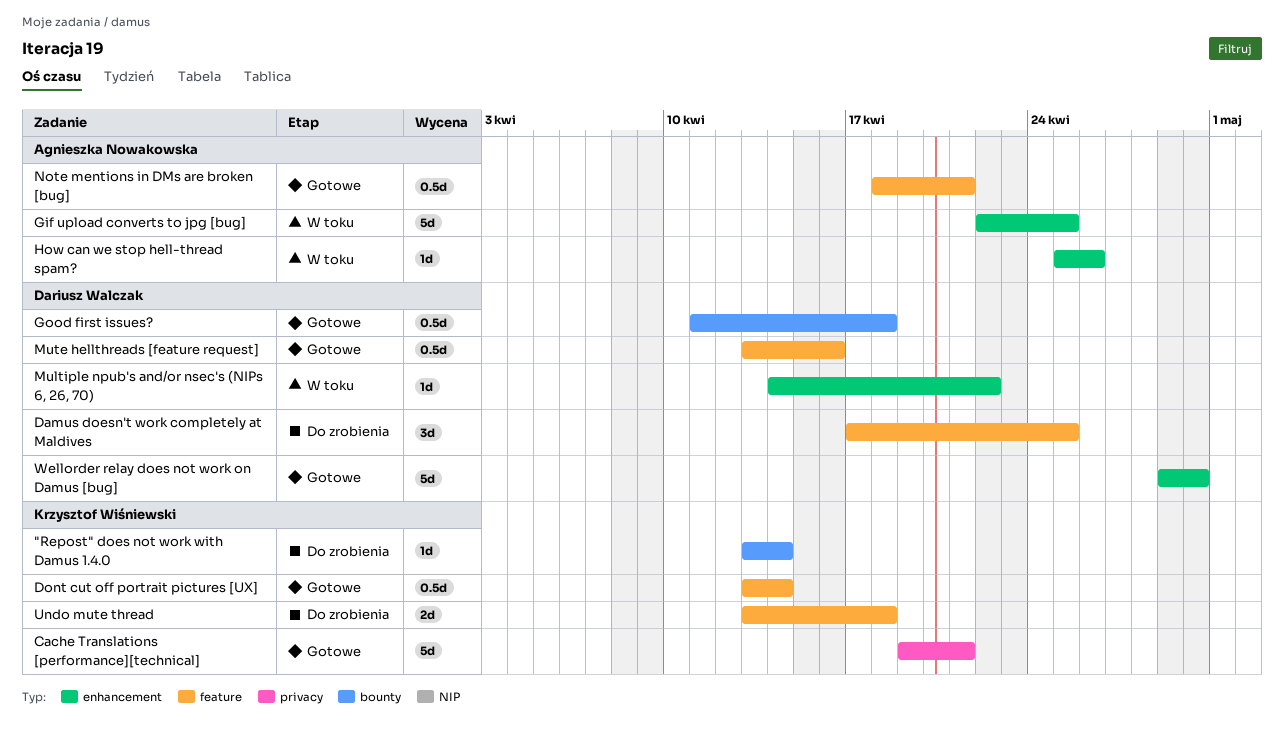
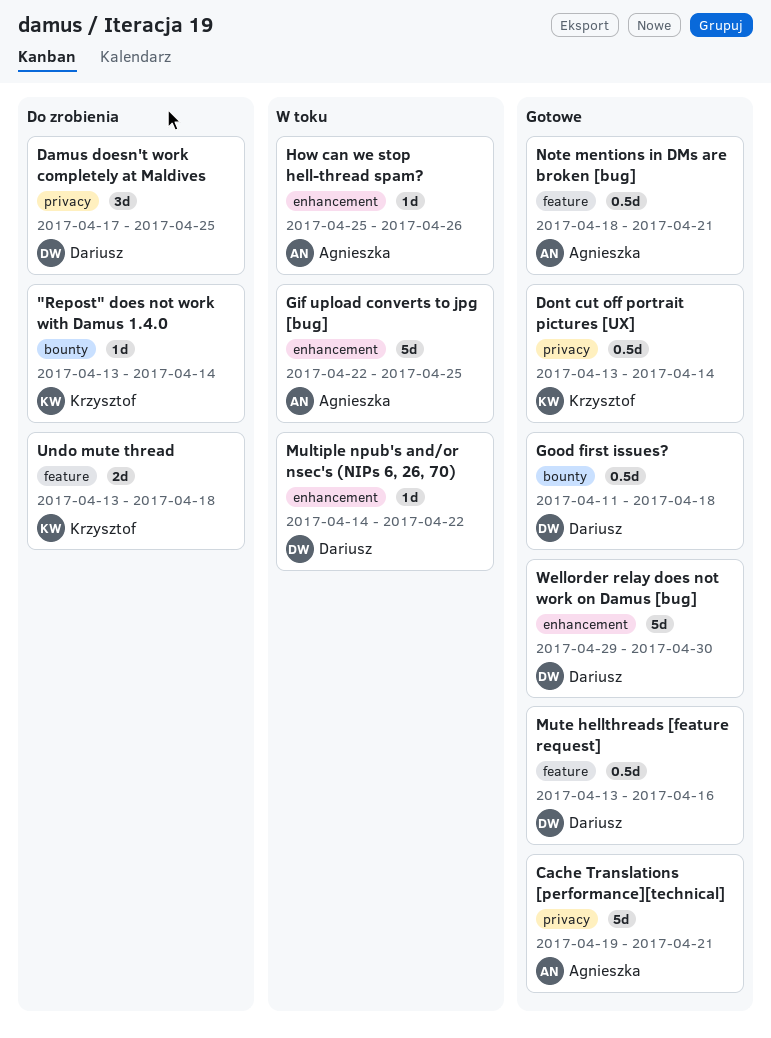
Cache Translations [performance][technical], owner: Krzysztof Wiśniewski -> Agnieszka Nowakowska
Damus doesn't work completely at Maldives, label: feature -> privacy
Dont cut off portrait pictures [UX], label: feature -> privacy

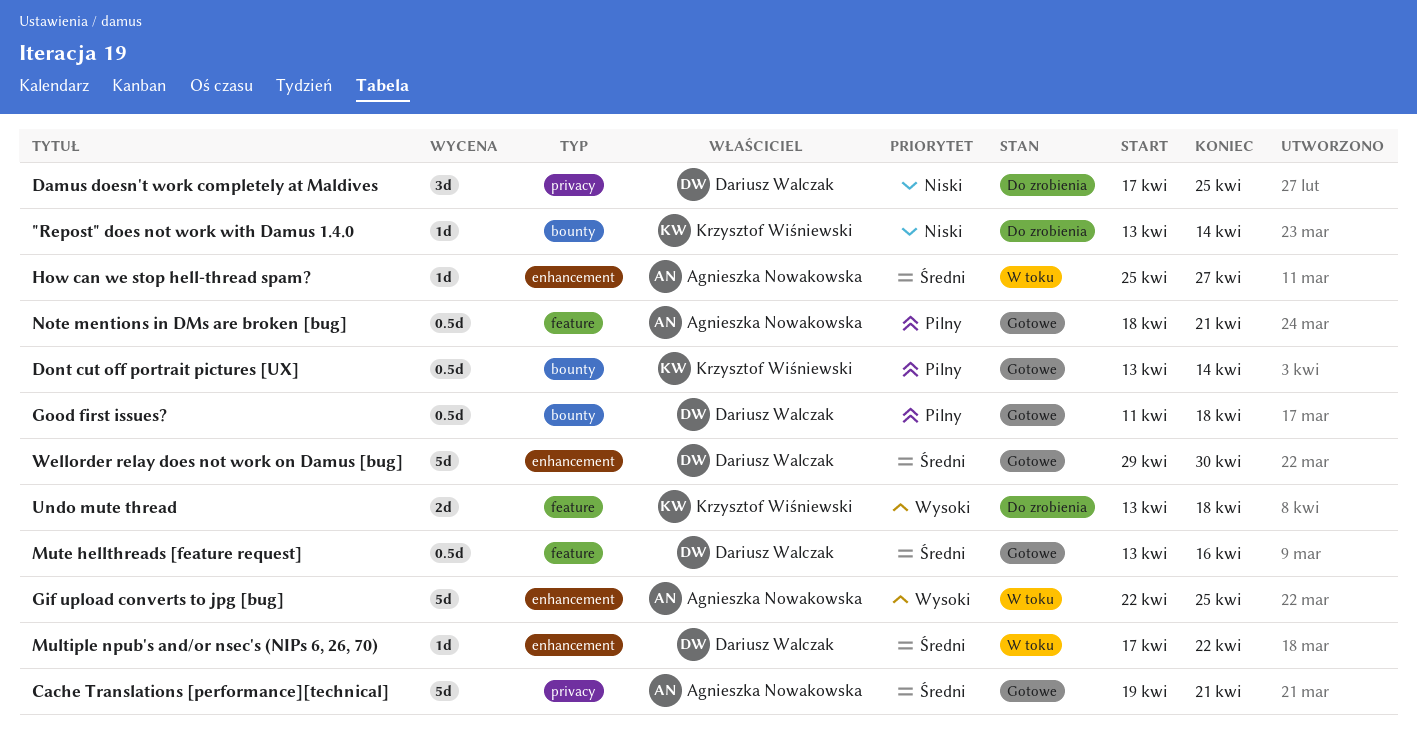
Dont cut off portrait pictures [UX], label: privacy -> bounty
How can we stop hell-thread spam?, due: Apr 26 -> Apr 27
Multiple npub's and/or nsec's (NIPs 6, 26, 70), start: Apr 14 -> Apr 17

